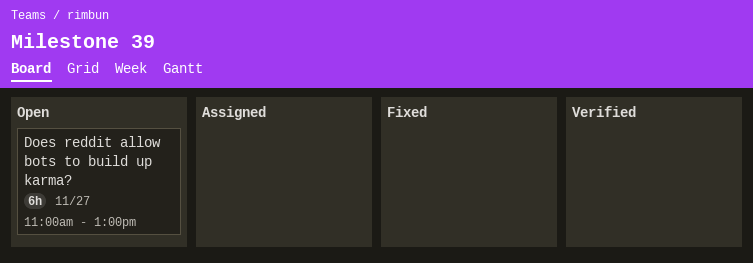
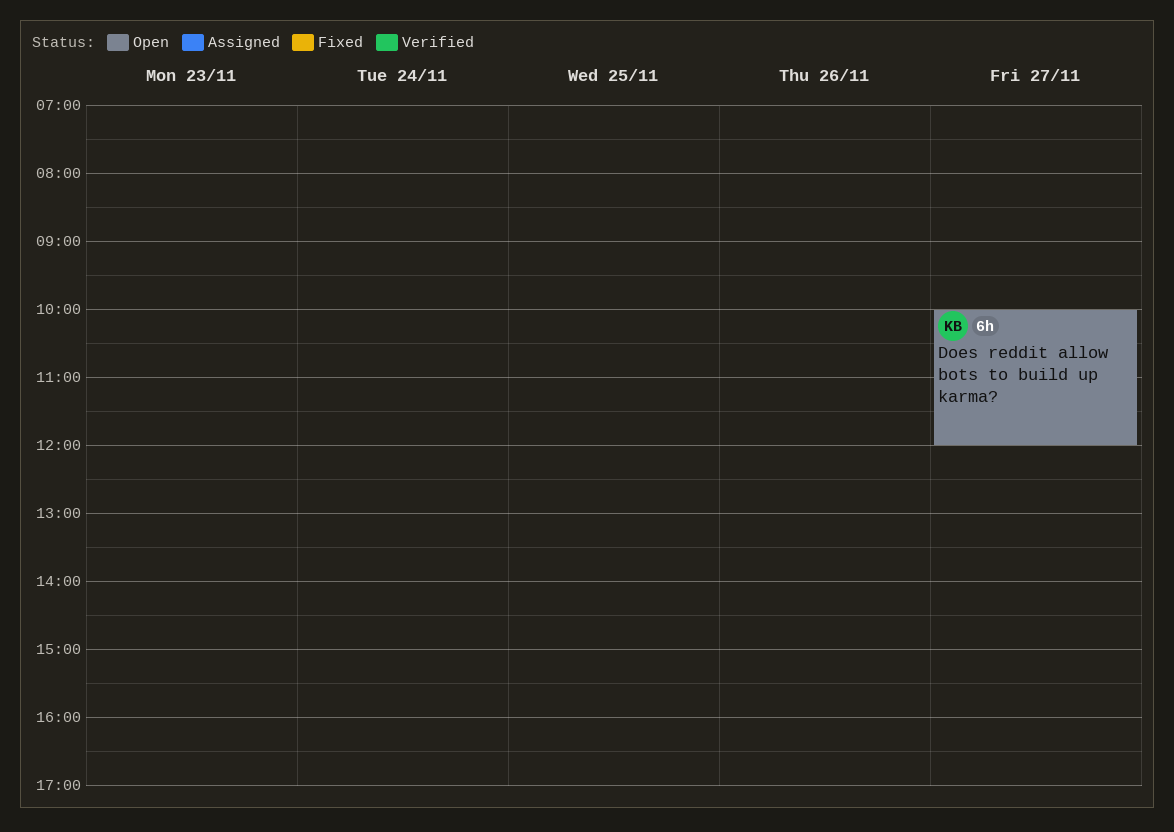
Does reddit allow bots to build up karma?, begins: 11:00 -> 10:00
Does reddit allow bots to build up karma?, ends: 13:00 -> 12:00

